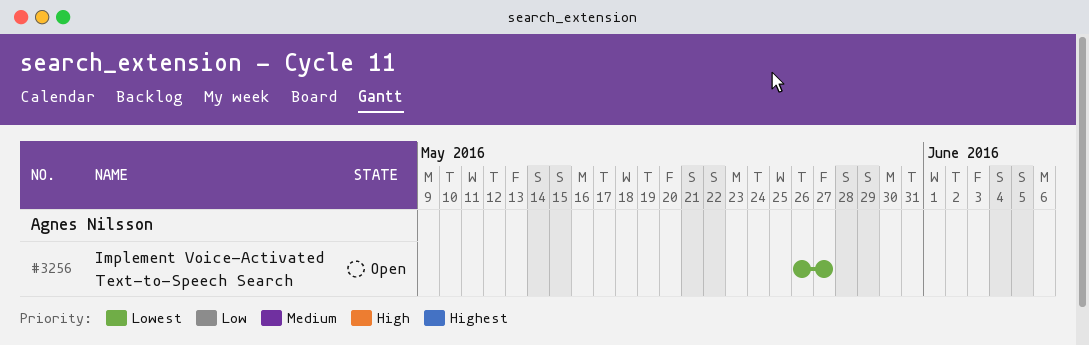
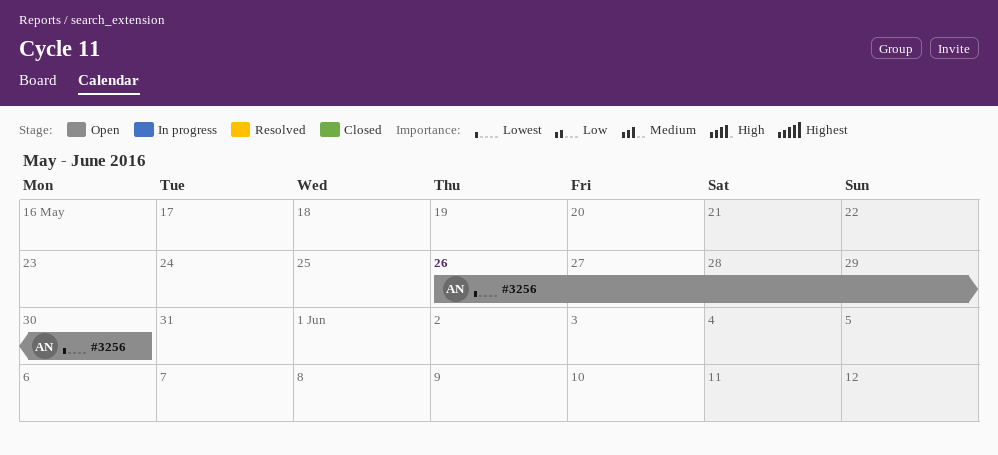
#3256, due: May 27 -> May 30

